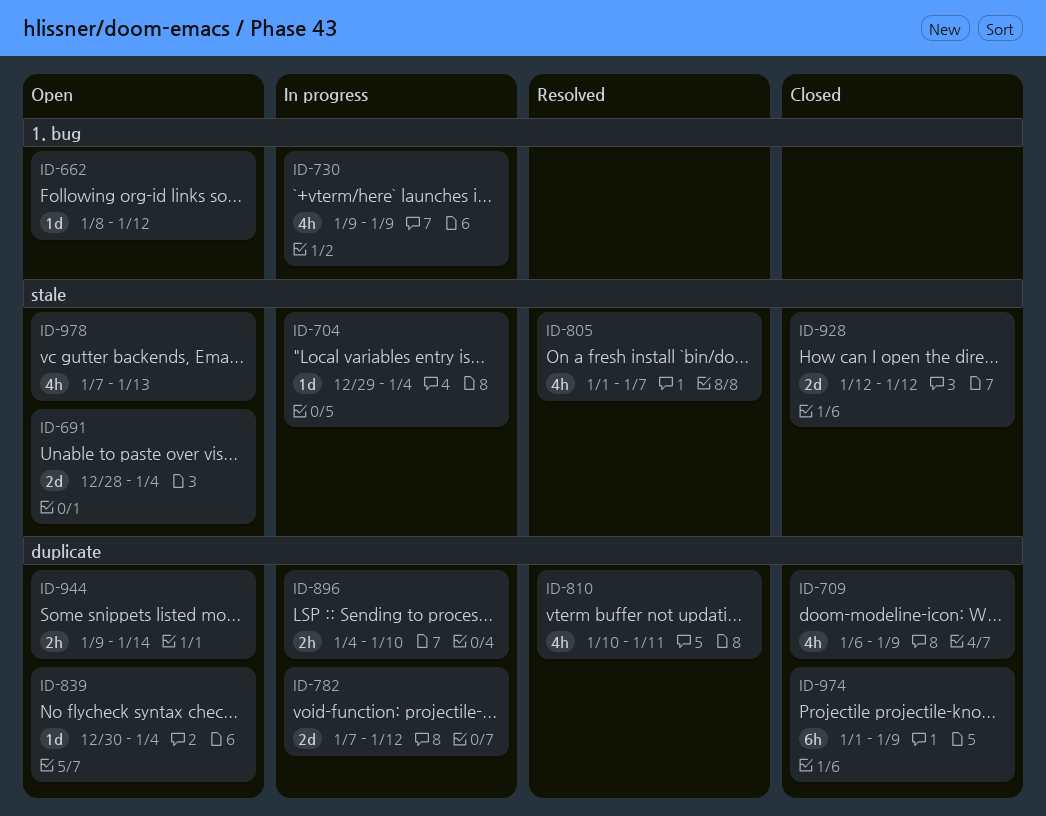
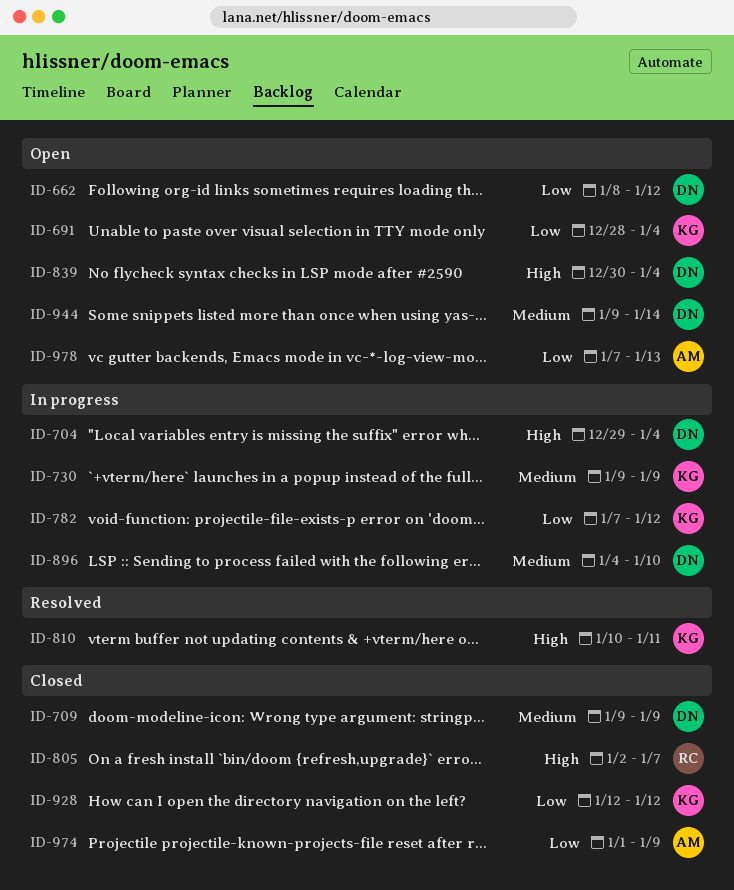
ID-709, start: Jan 6 -> Jan 9
ID-805, status: Resolved -> Closed
ID-805, start: Jan 1 -> Jan 2

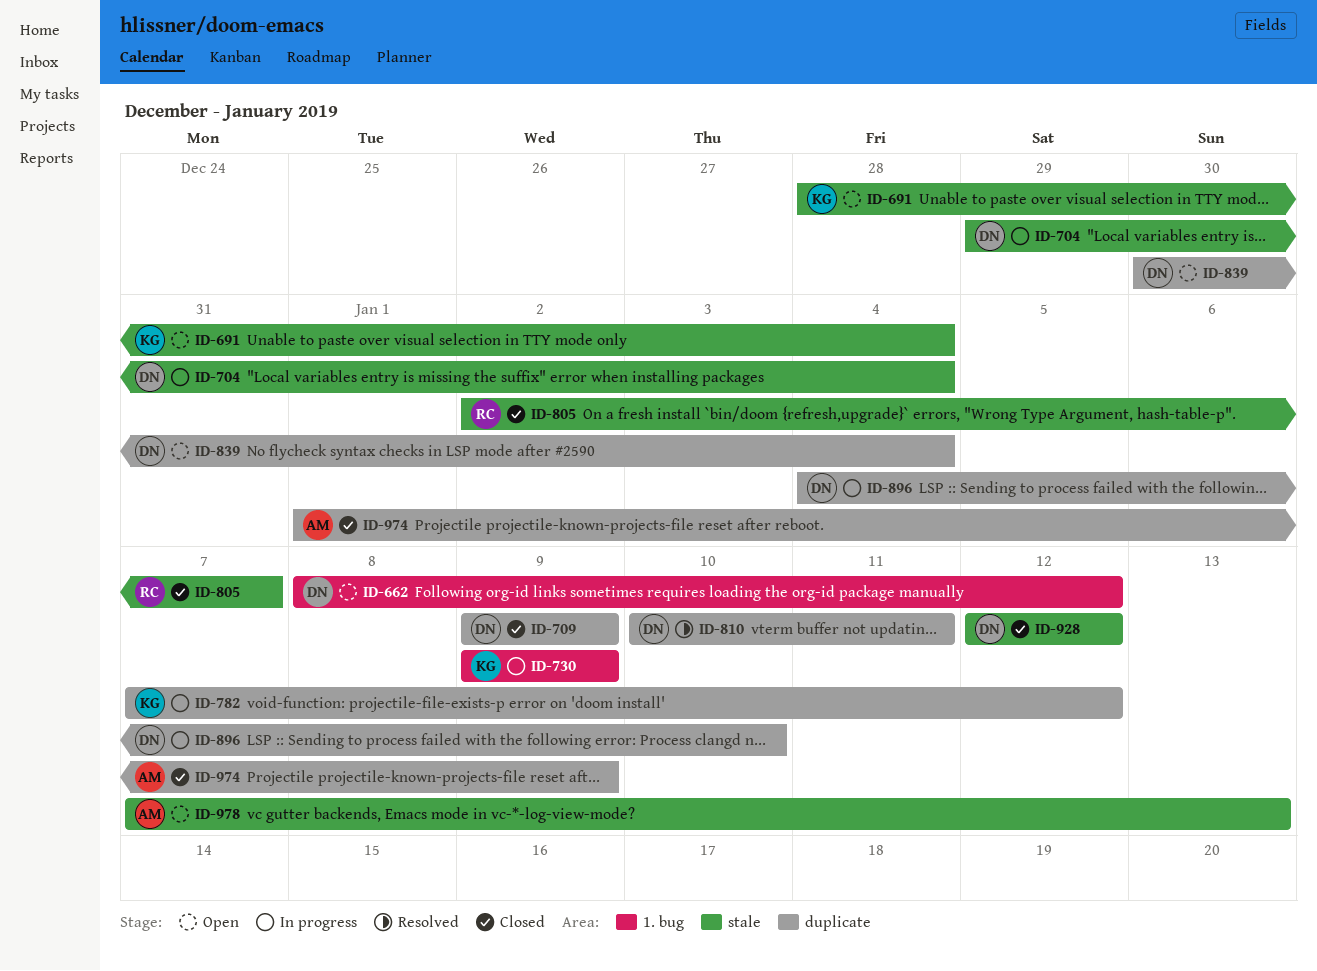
ID-810, owner: KG -> DN
ID-928, owner: KG -> DN
ID-944: present -> none

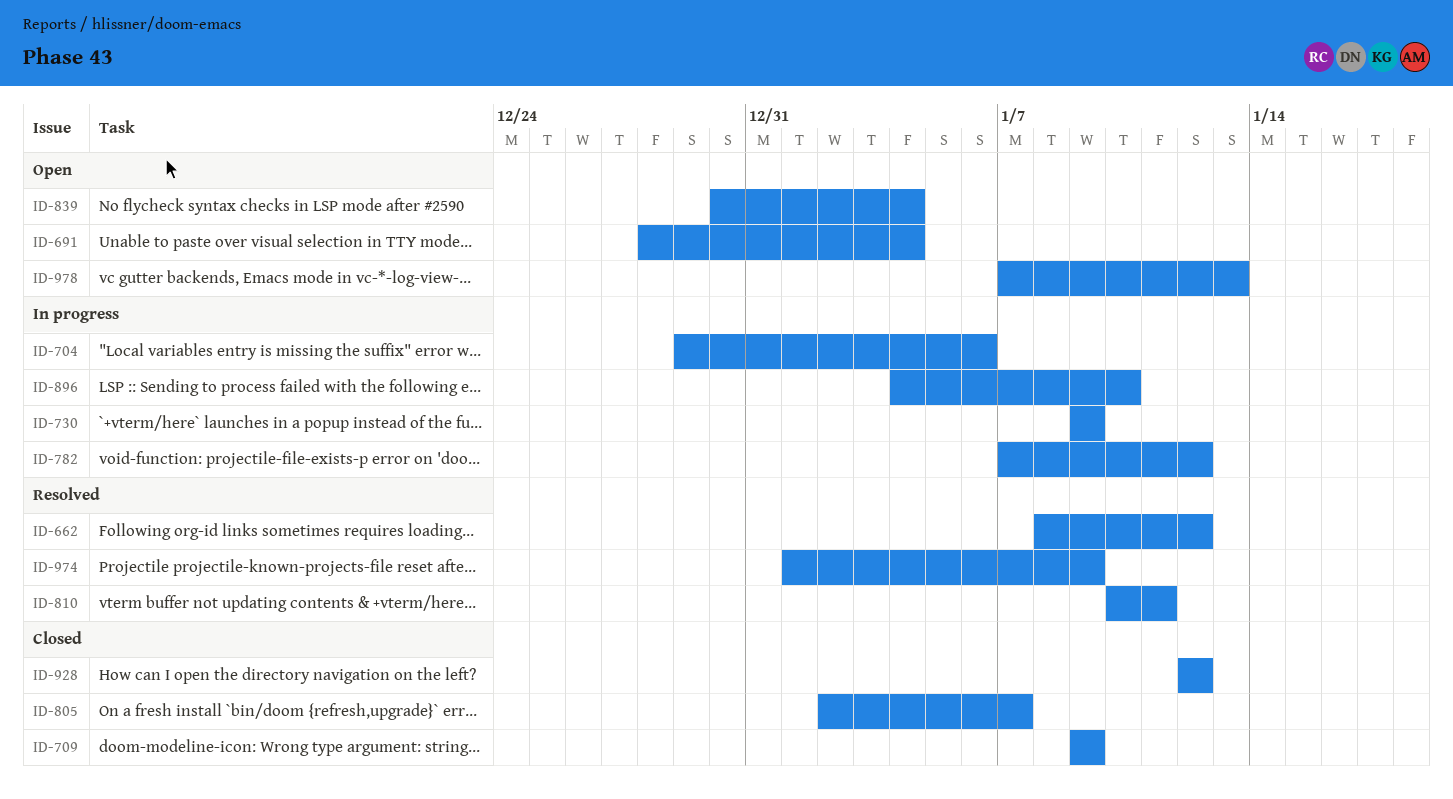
ID-662, status: Open -> Resolved
ID-704, due: Jan 4 -> Jan 6
ID-974, status: Closed -> Resolved

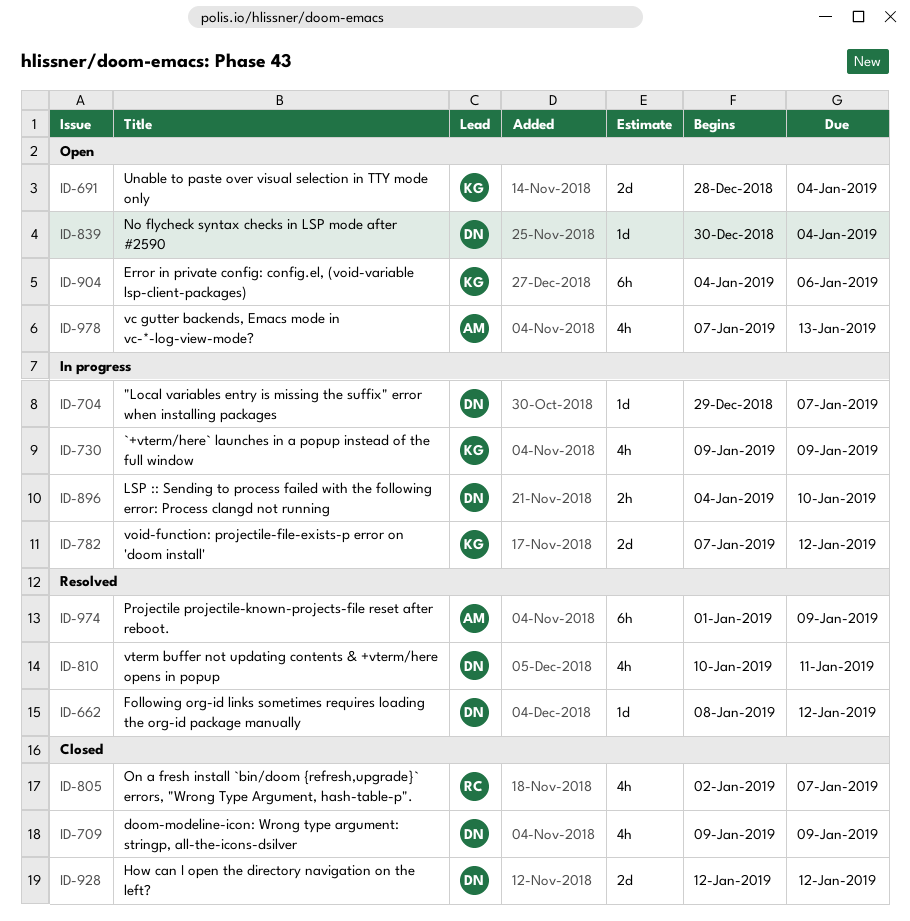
ID-704, due: Jan 6 -> Jan 7
ID-904: none -> present

